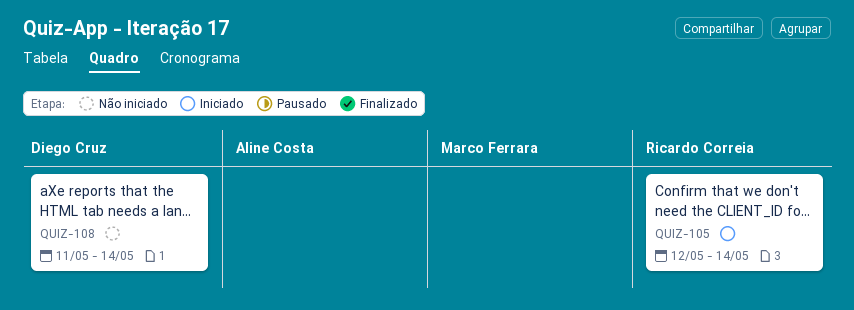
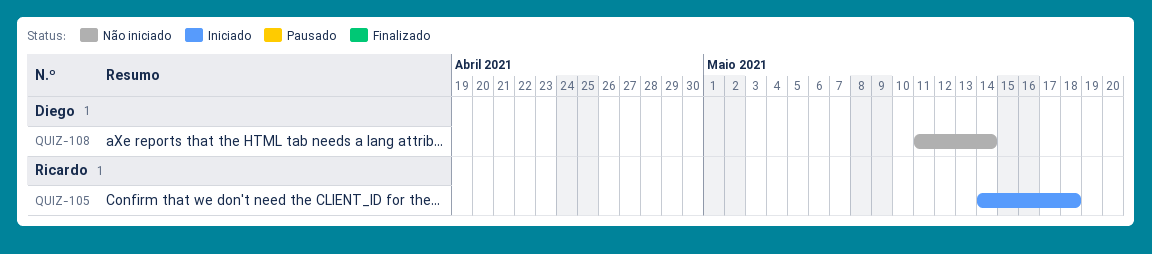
QUIZ-105, start: May 12 -> May 14
QUIZ-105, due: May 14 -> May 18

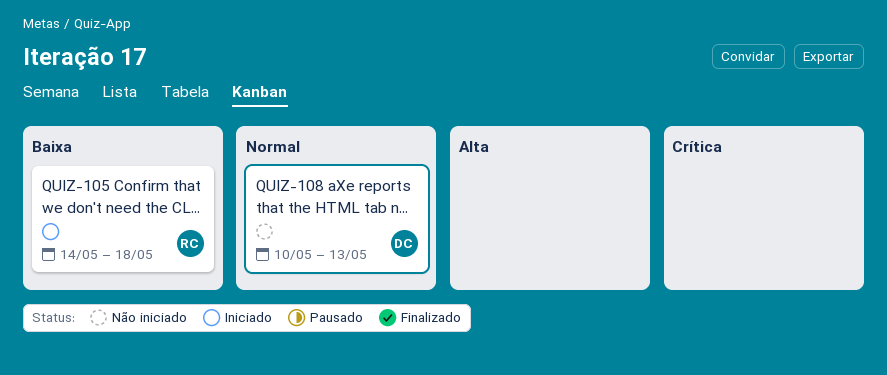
QUIZ-108, start: May 11 -> May 10
QUIZ-108, due: May 14 -> May 13

